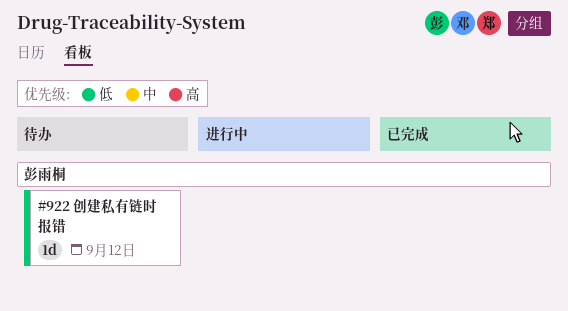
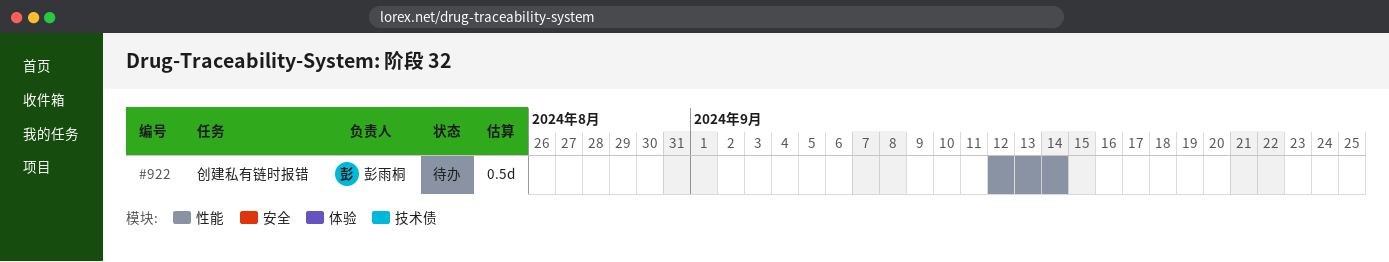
#922, estimate: 1d -> 0.5d
#922, due: Sep 12 -> Sep 14

